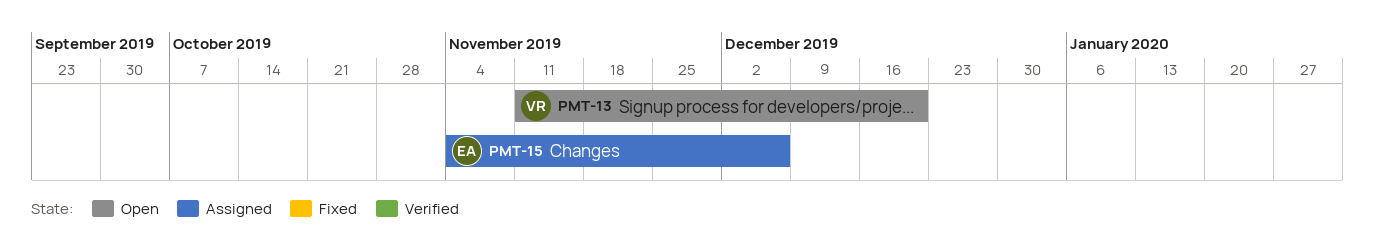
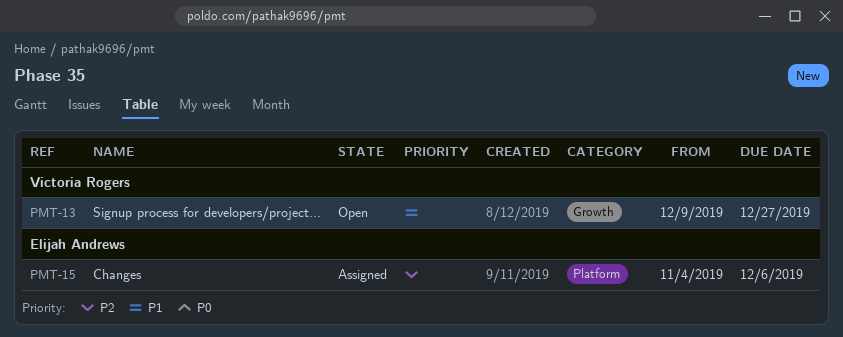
PMT-13, start: Nov 11 -> Dec 9
PMT-13, due: Dec 20 -> Dec 27

